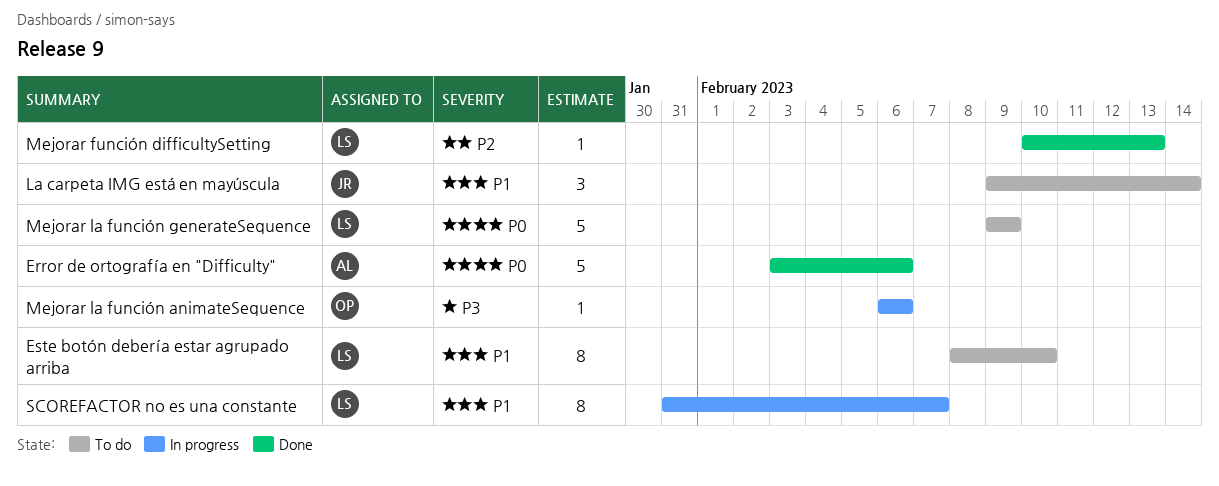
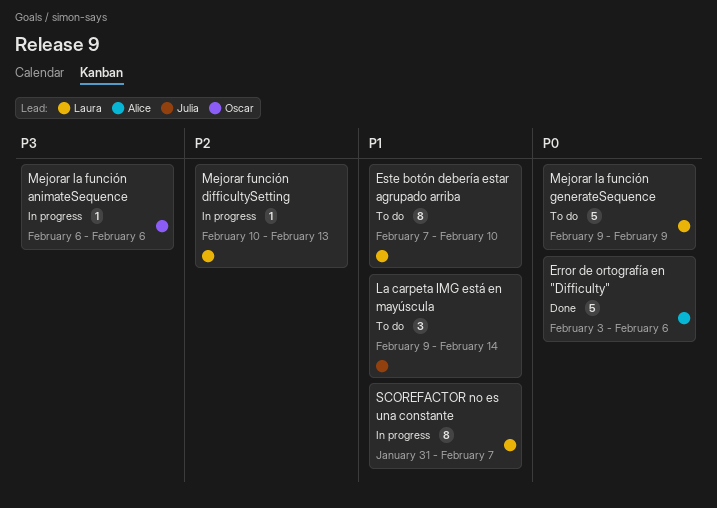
Este botón debería estar agrupado arriba, start: Feb 8 -> Feb 7
Mejorar función difficultySetting, status: Done -> In progress

